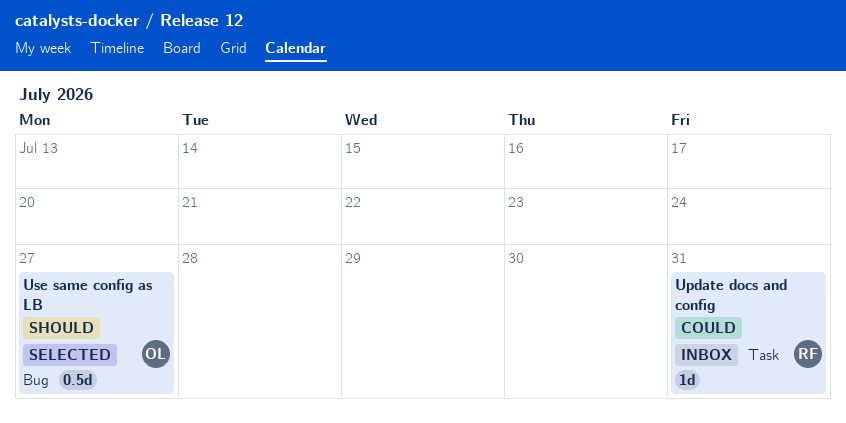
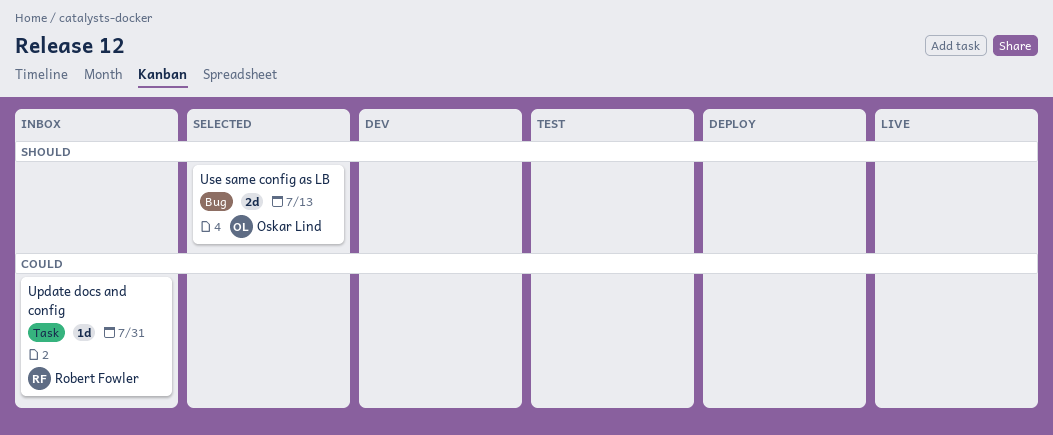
Use same config as LB, estimate: 0.5d -> 2d
Use same config as LB, due: Jul 27 -> Jul 13

